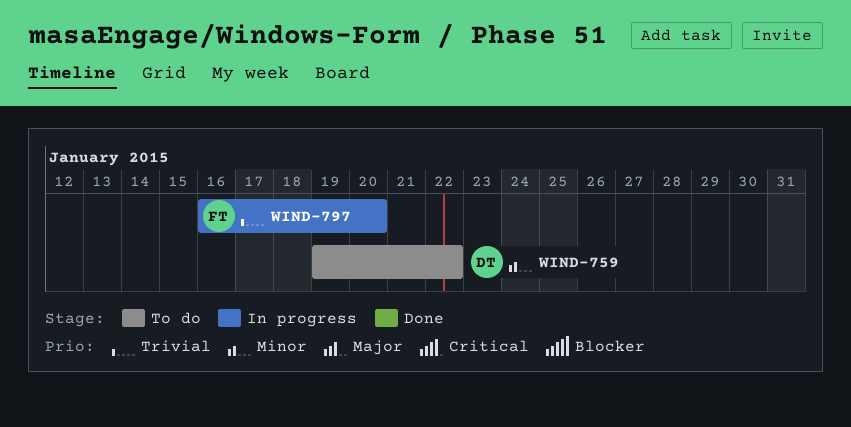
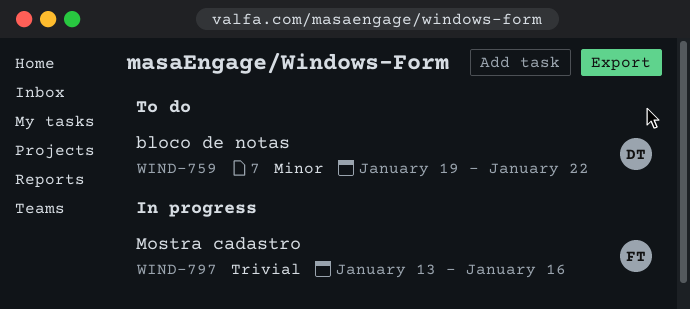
WIND-797, start: Jan 16 -> Jan 13
WIND-797, due: Jan 20 -> Jan 16

